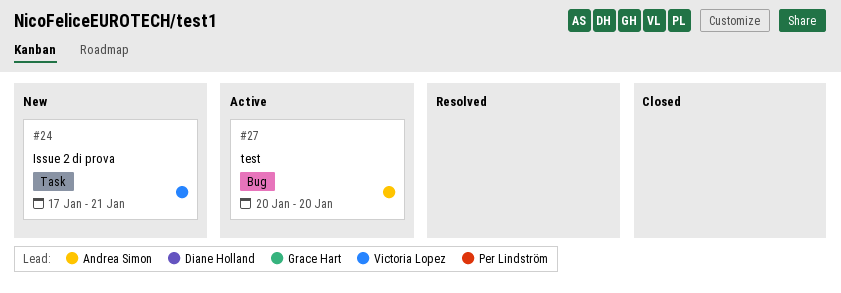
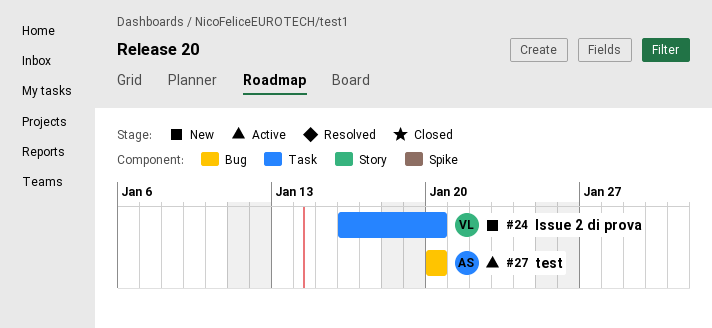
#24, start: Jan 17 -> Jan 16
#24, due: Jan 21 -> Jan 20

